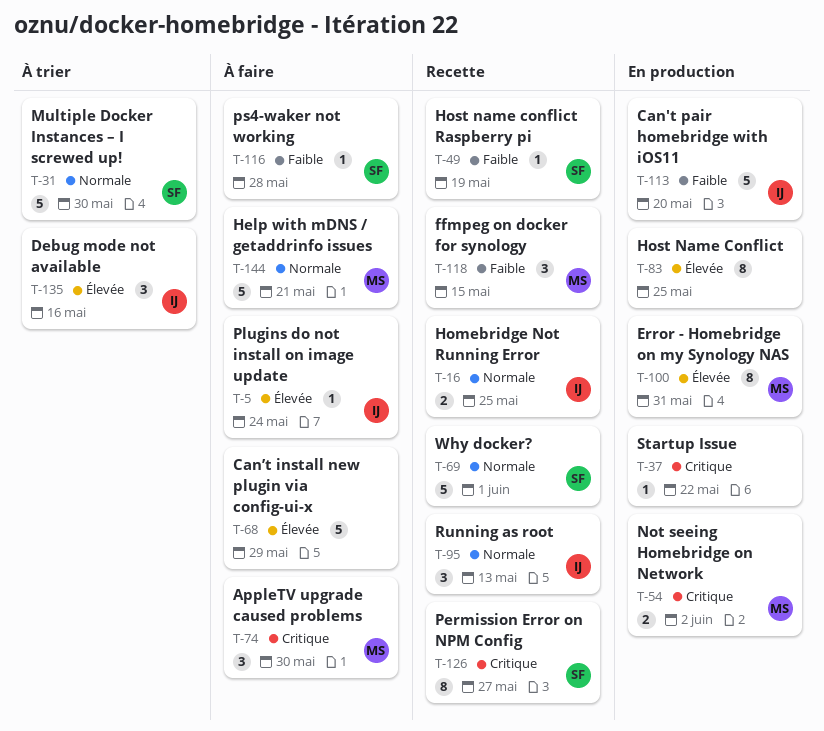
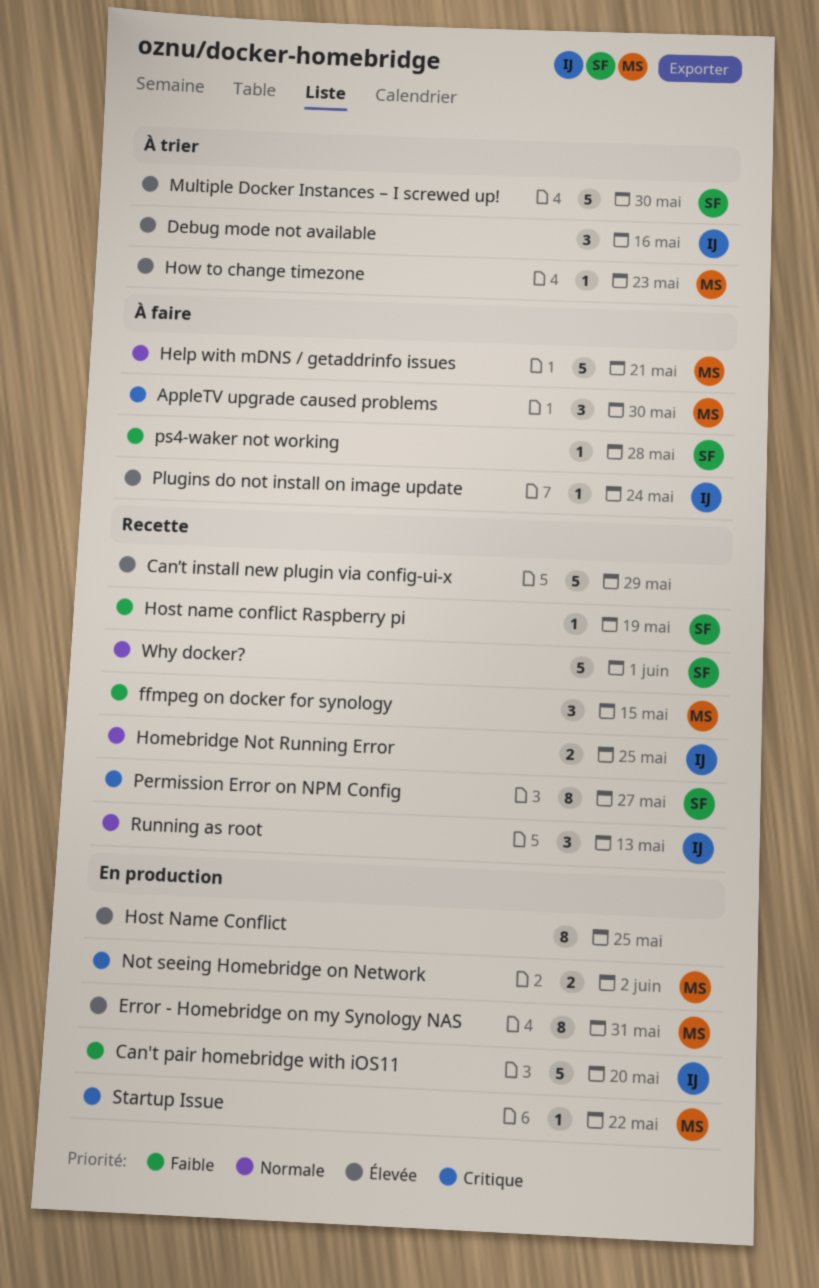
Can’t install new plugin via config-ui-x, status: À faire -> Recette
How to change timezone: none -> present
Multiple Docker Instances – I screwed up!, priority: Normale -> Élevée
Startup Issue, owner: none -> MS

